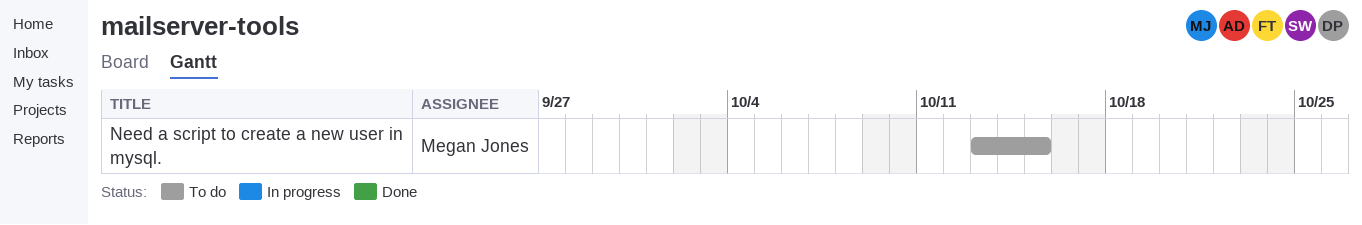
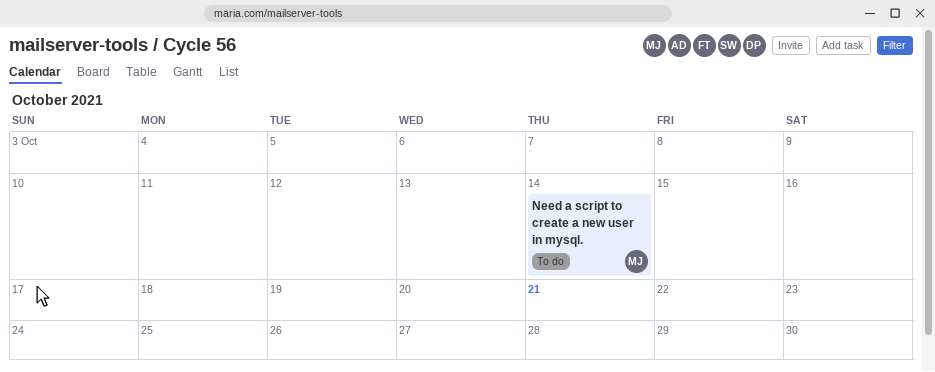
Need a script to create a new user in mysql., due: Oct 15 -> Oct 14

